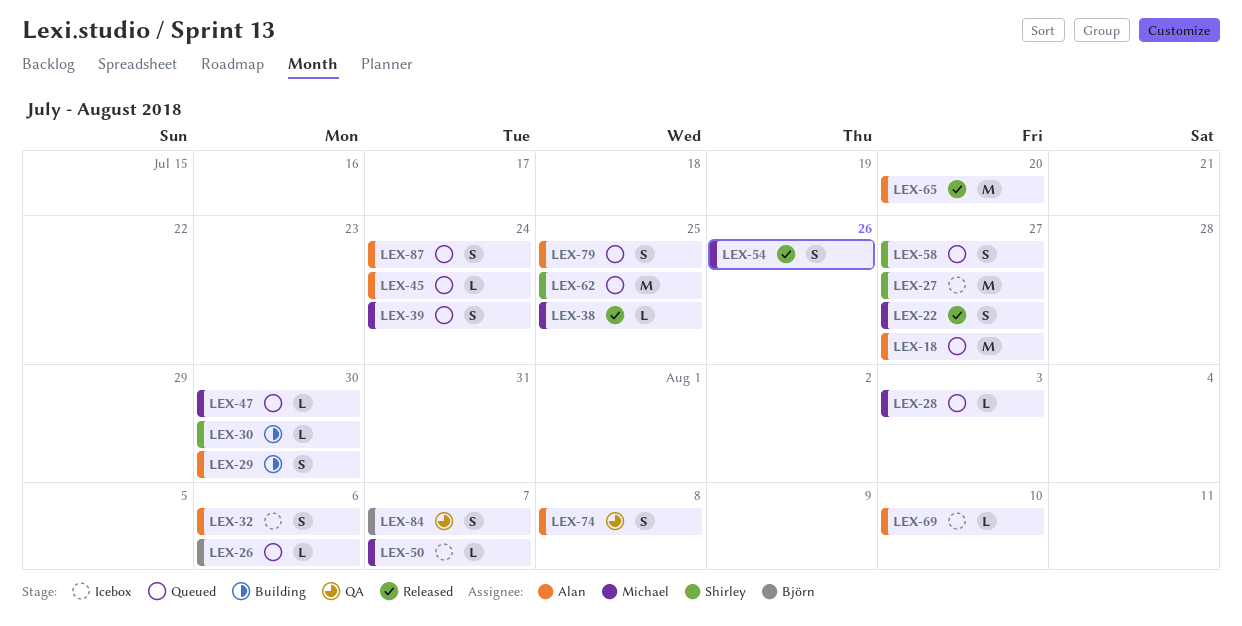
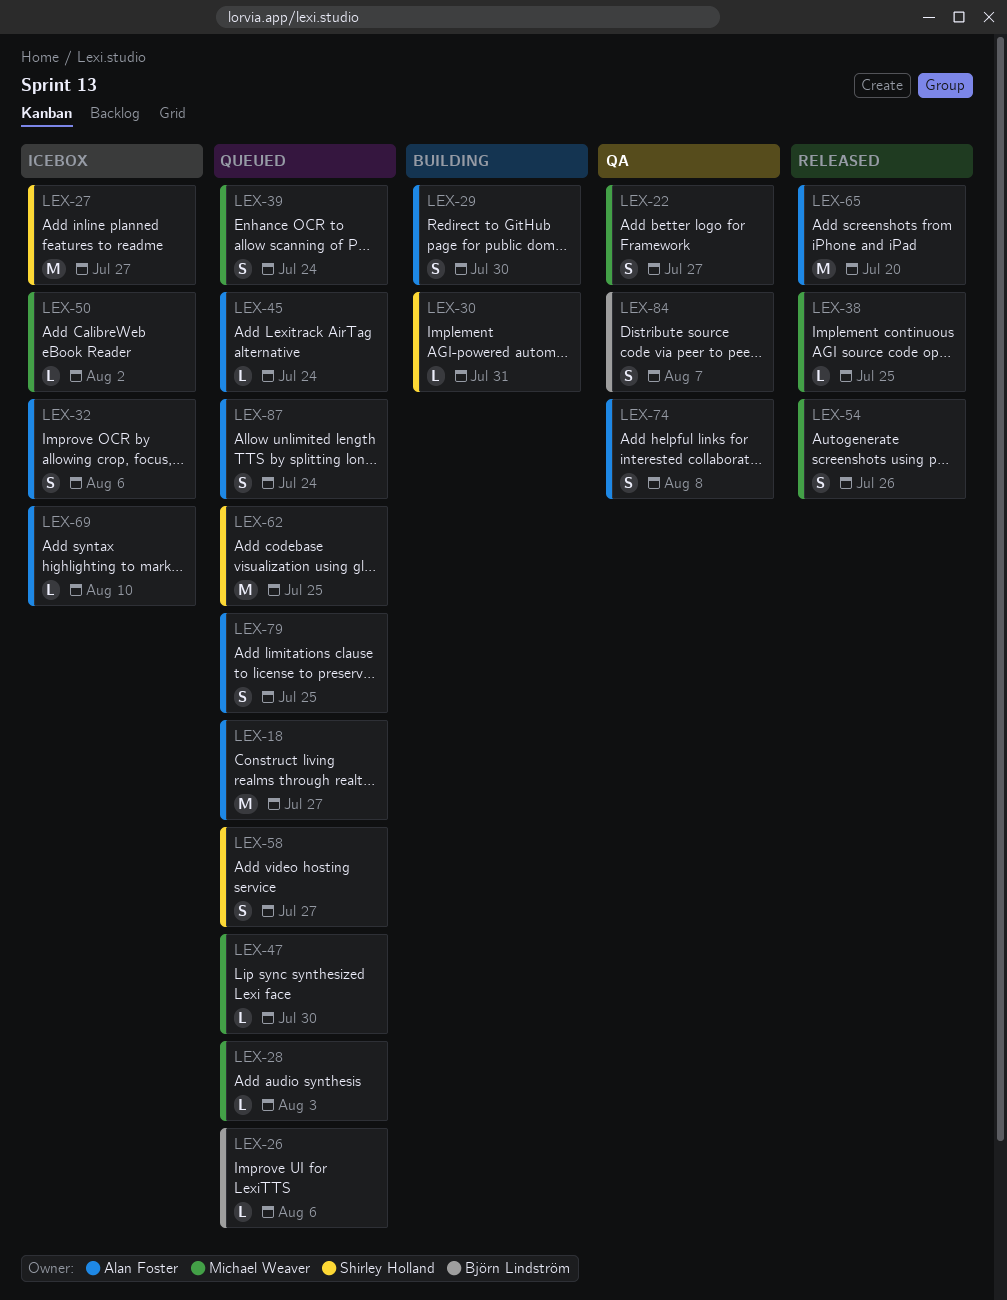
LEX-22, status: Released -> QA
LEX-30, due: Jul 30 -> Jul 31
LEX-50, due: Aug 7 -> Aug 2

